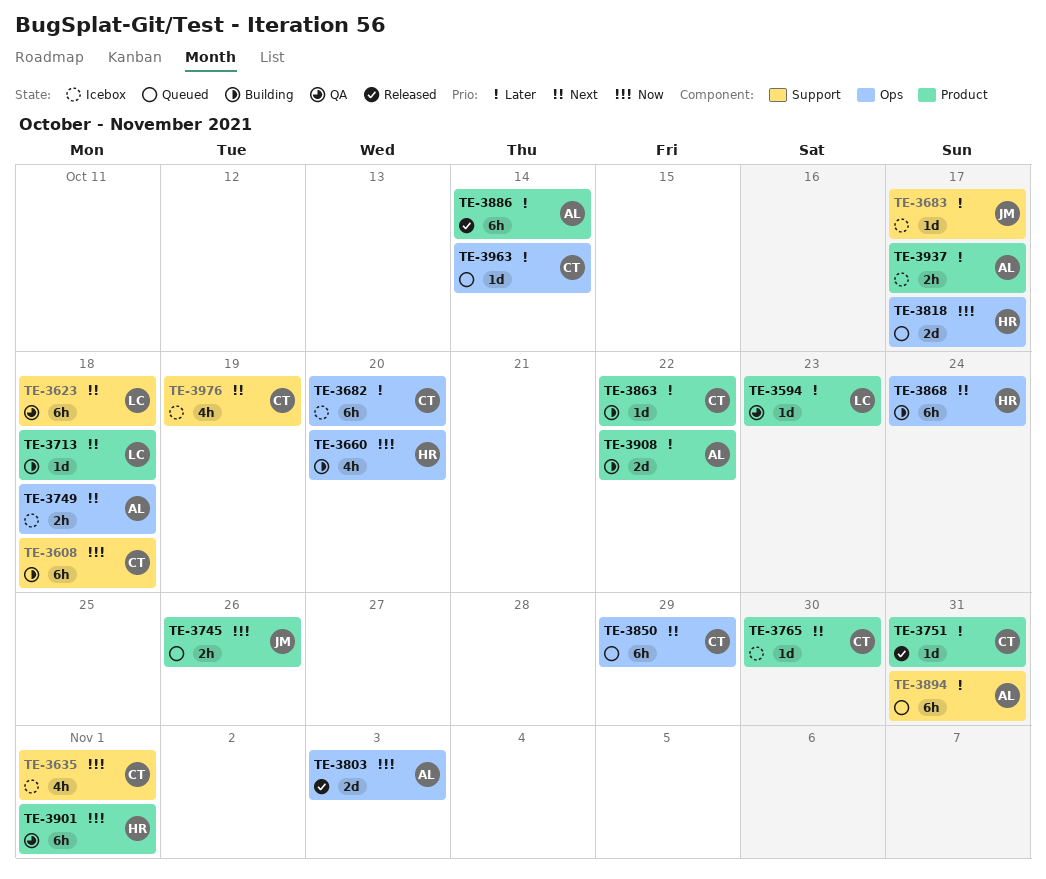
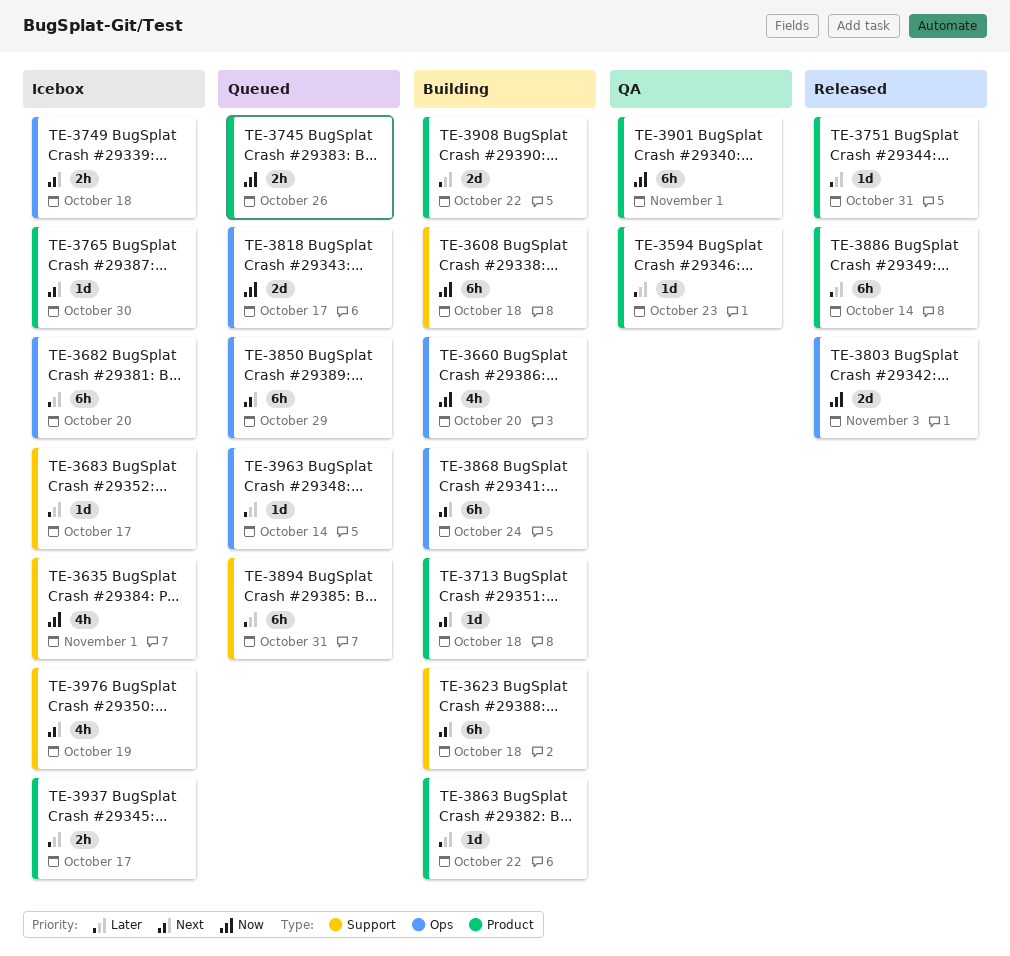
TE-3623, status: QA -> Building

